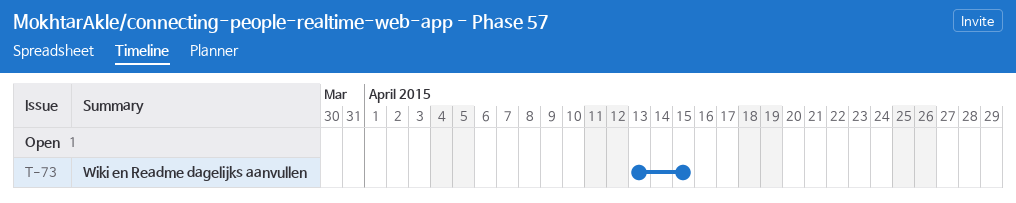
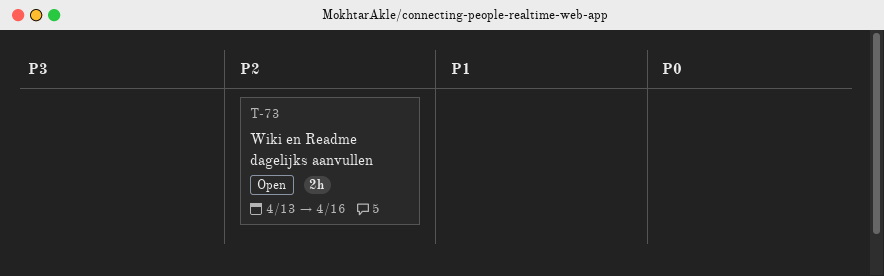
T-73, due: Apr 15 -> Apr 16

